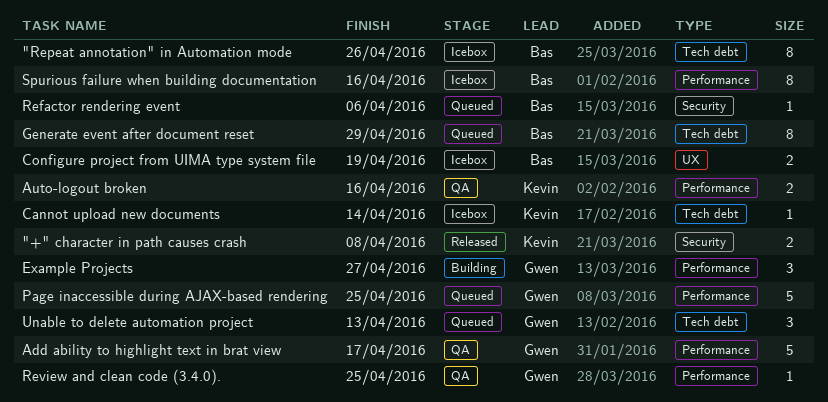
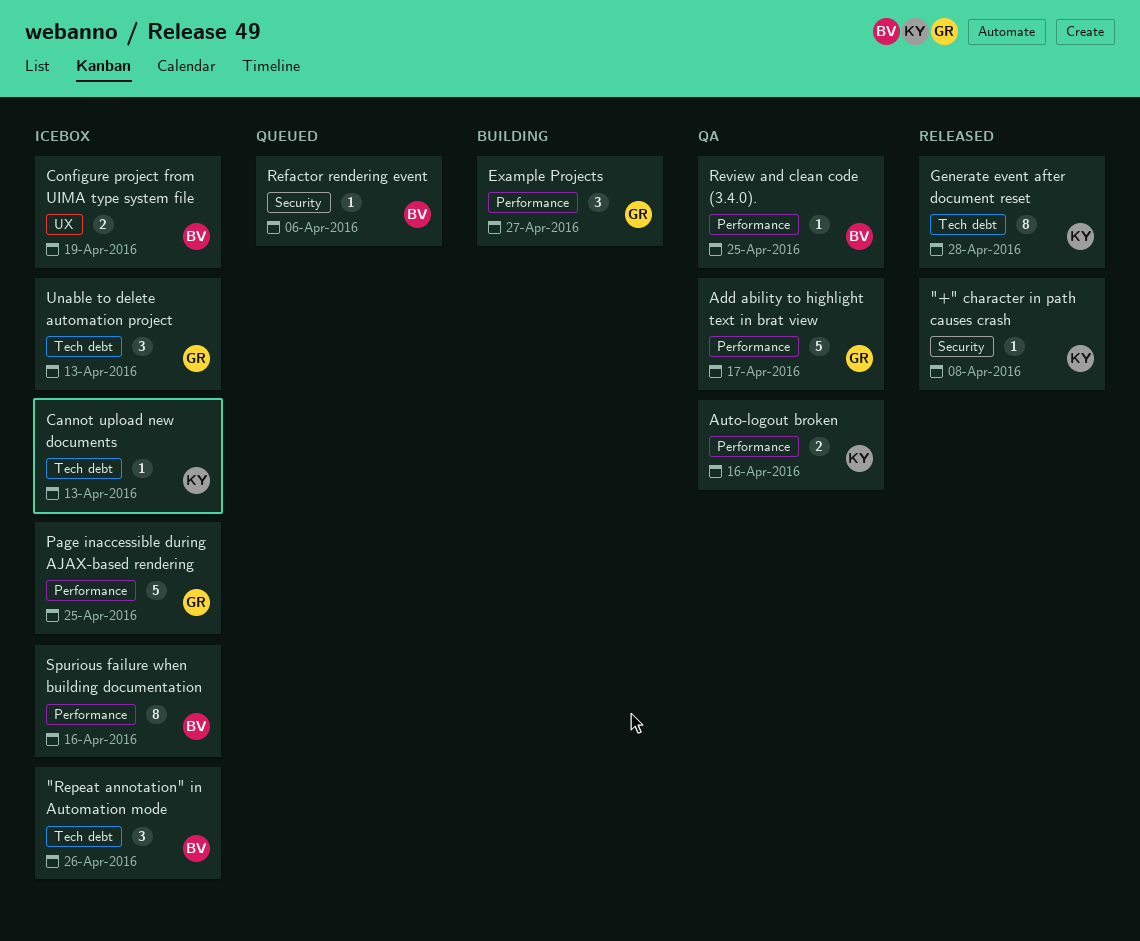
"+" character in path causes crash, estimate: 2 -> 1
"Repeat annotation" in Automation mode, estimate: 8 -> 3
Cannot upload new documents, due: Apr 14 -> Apr 13
Generate event after document reset, status: Queued -> Released
Generate event after document reset, owner: Bas -> Kevin
Generate event after document reset, due: Apr 29 -> Apr 28
Page inaccessible during AJAX-based rendering, status: Queued -> Icebox
Review and clean code (3.4.0)., owner: Gwen -> Bas
Unable to delete automation project, status: Queued -> Icebox

